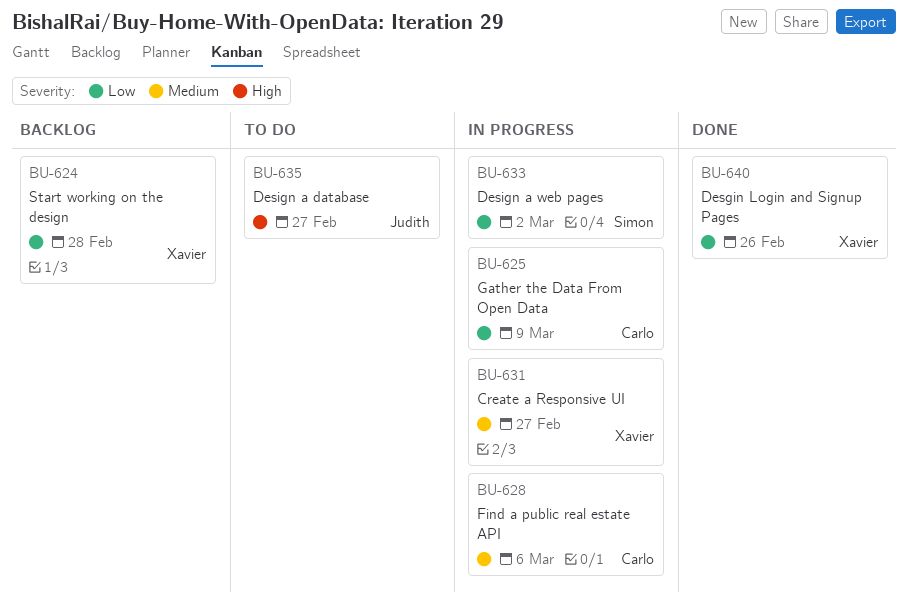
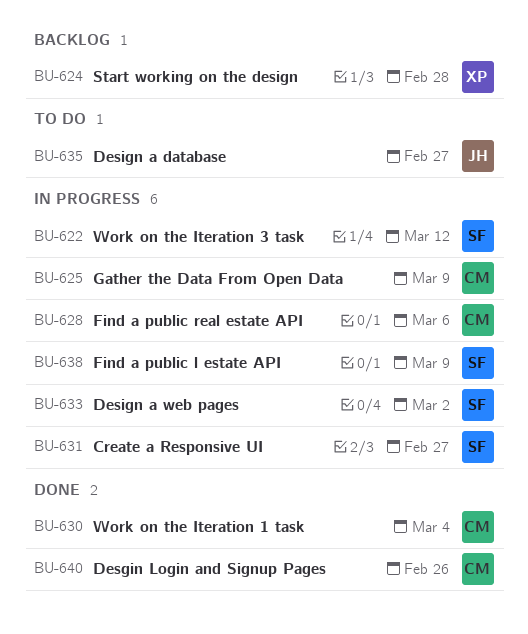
BU-622: none -> present
BU-630: none -> present
BU-631, owner: Xavier -> Simon
BU-638: none -> present
BU-640, owner: Xavier -> Carlo

